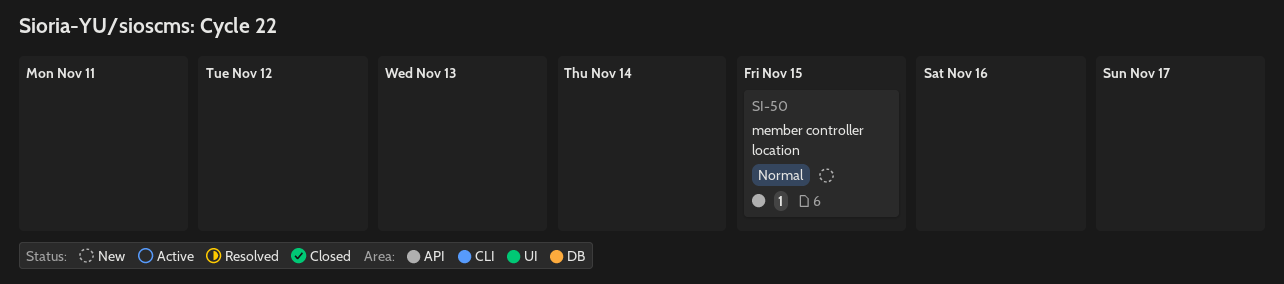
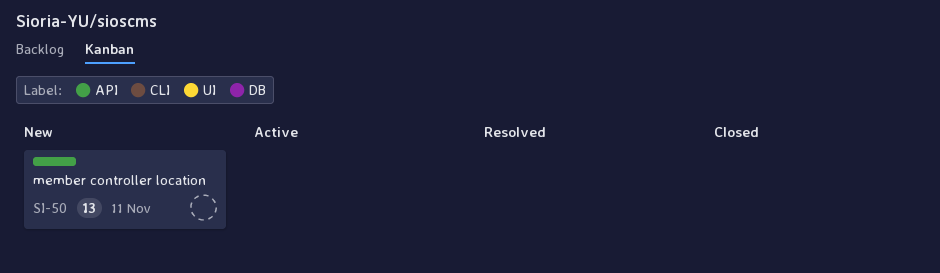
SI-50, estimate: 1 -> 13
SI-50, due: Nov 15 -> Nov 11

